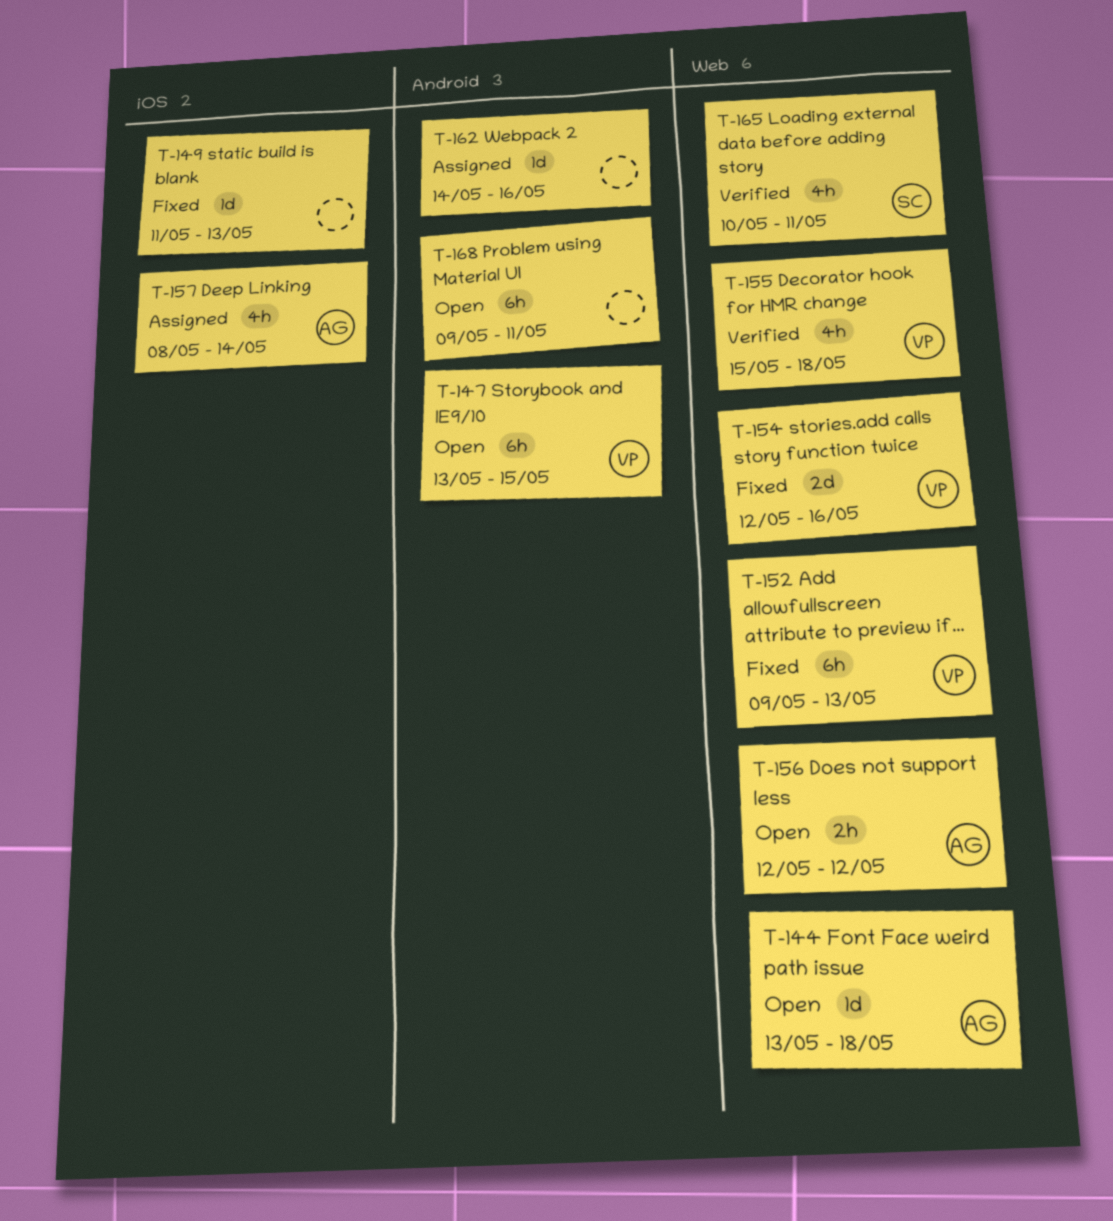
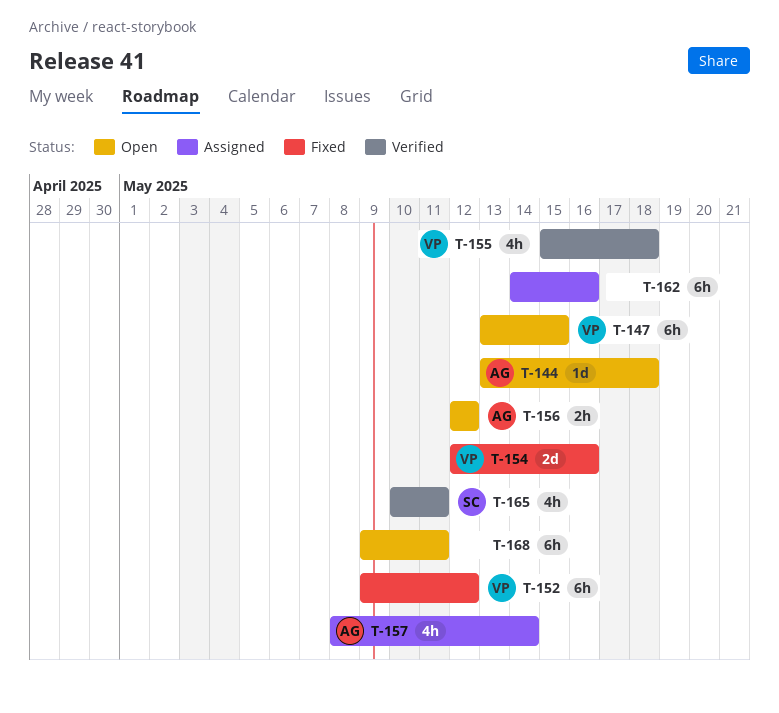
T-149: present -> none
T-152, due: May 13 -> May 12
T-162, estimate: 1d -> 6h

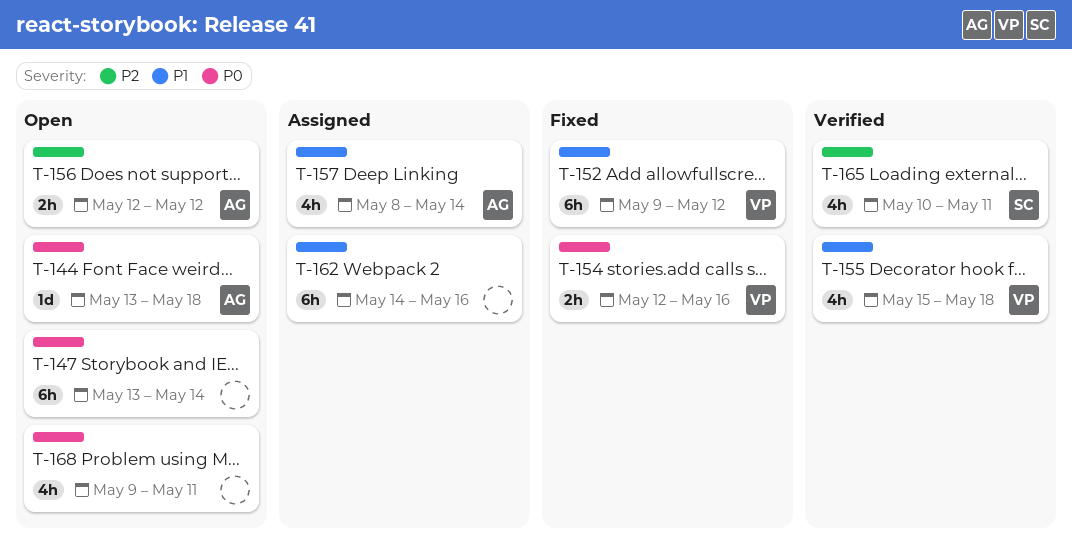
T-147, owner: VP -> none
T-147, due: May 15 -> May 14
T-154, estimate: 2d -> 2h
T-168, estimate: 6h -> 4h

